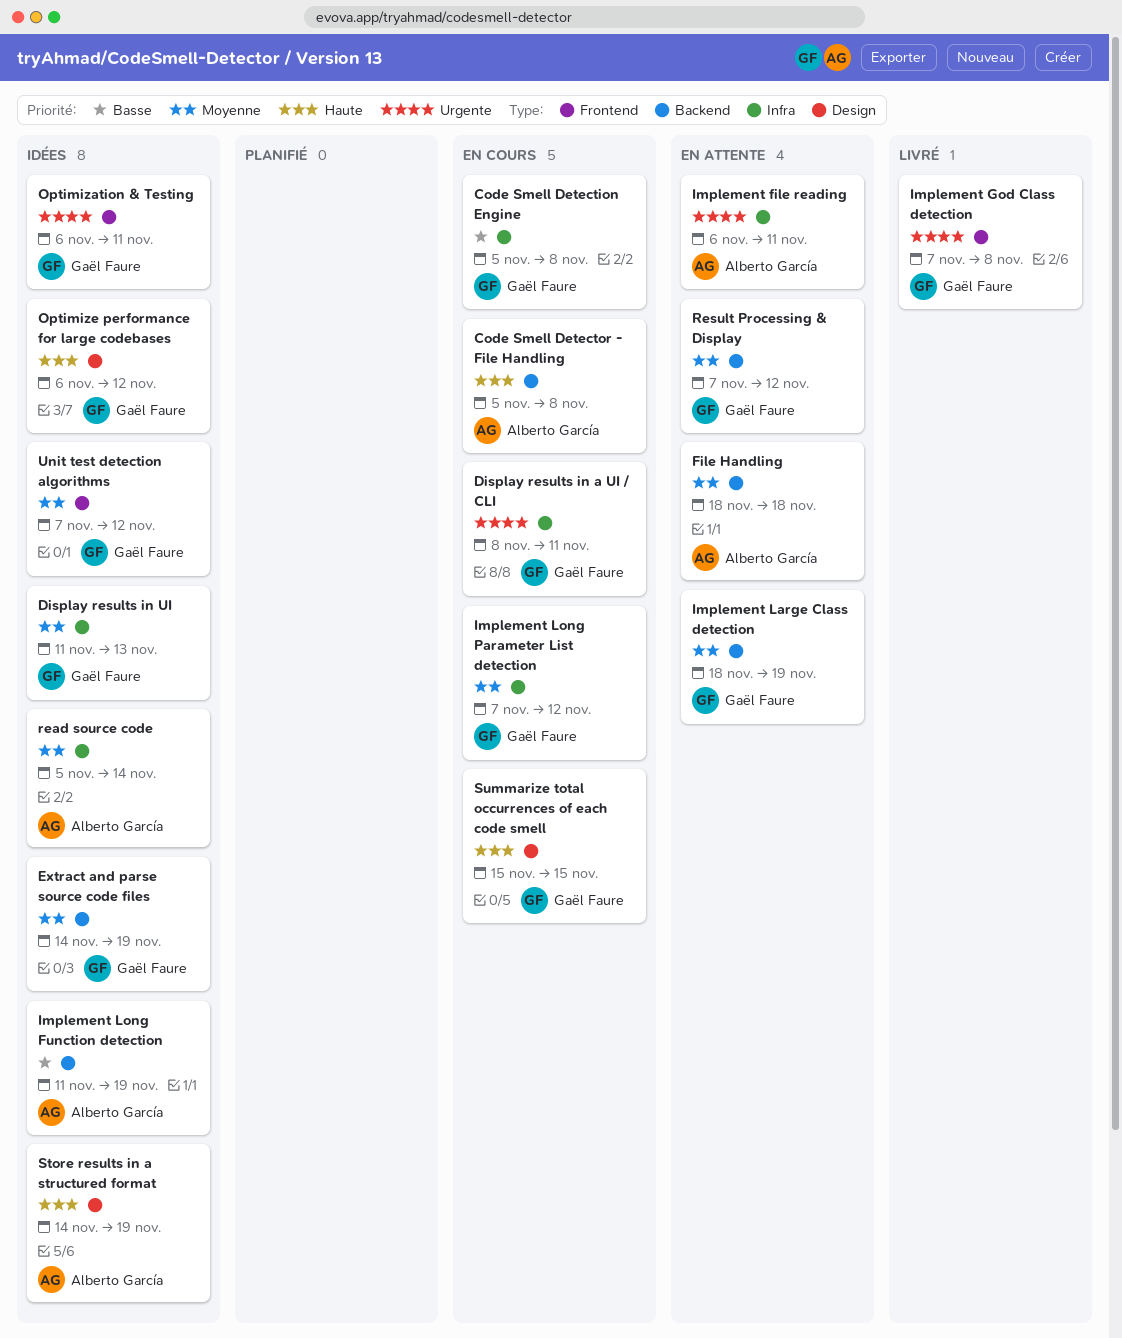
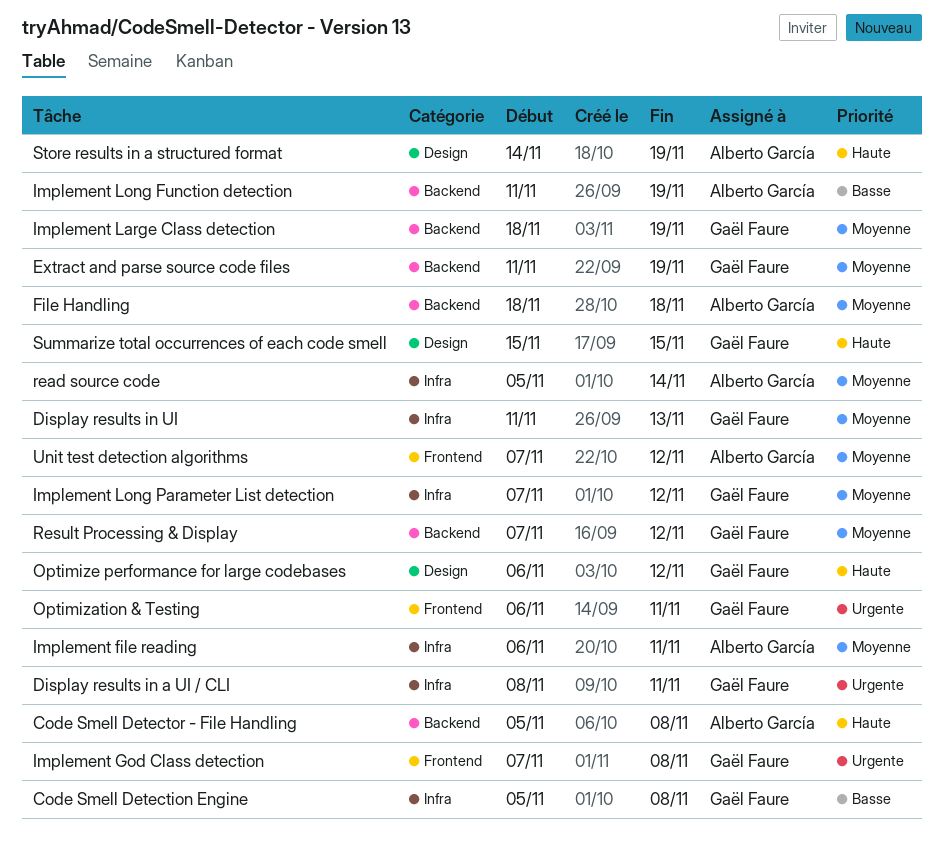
Extract and parse source code files, start: Nov 14 -> Nov 11
Implement file reading, priority: Urgente -> Moyenne
Unit test detection algorithms, owner: Gaël Faure -> Alberto García

